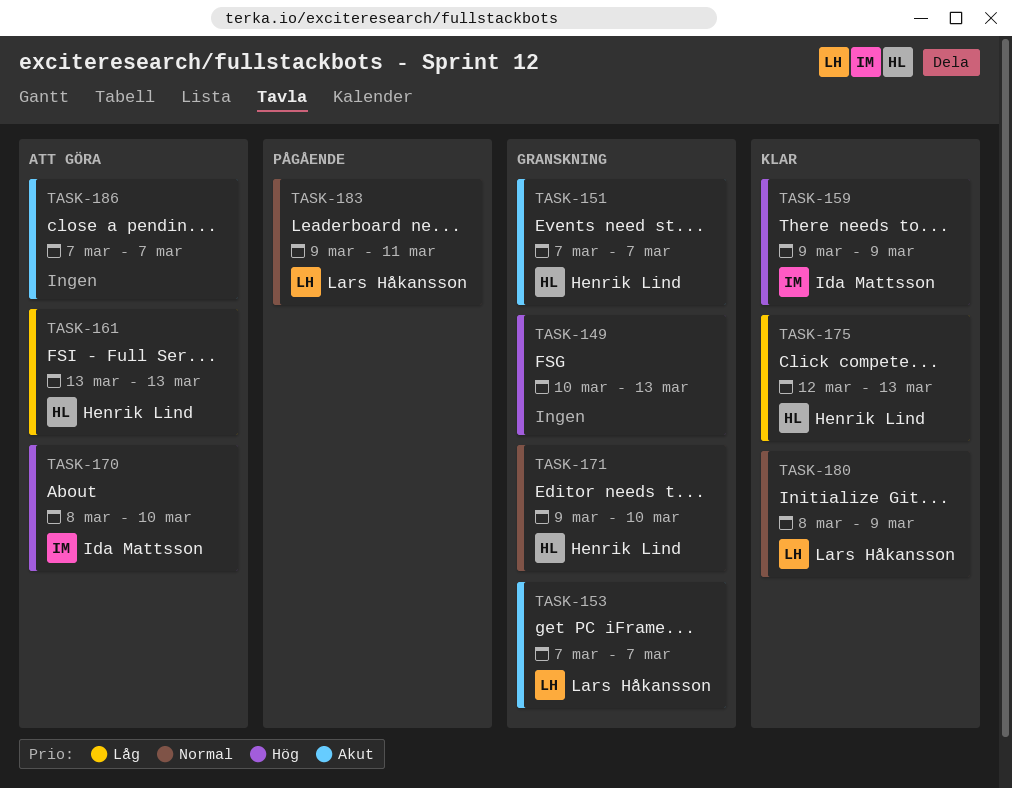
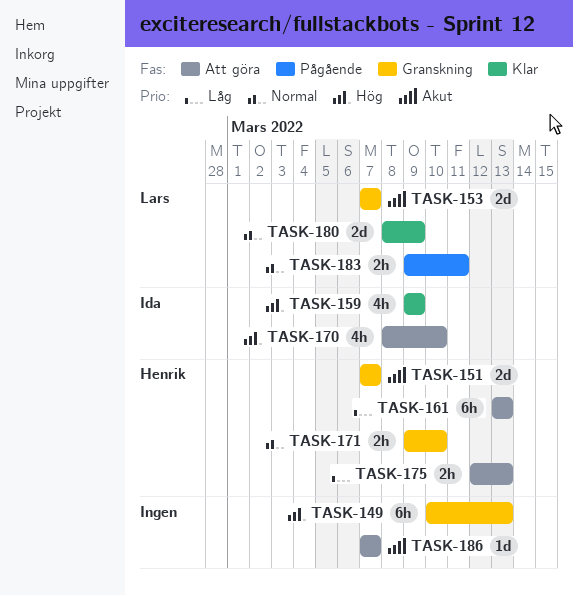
TASK-175, status: Klar -> Att göra

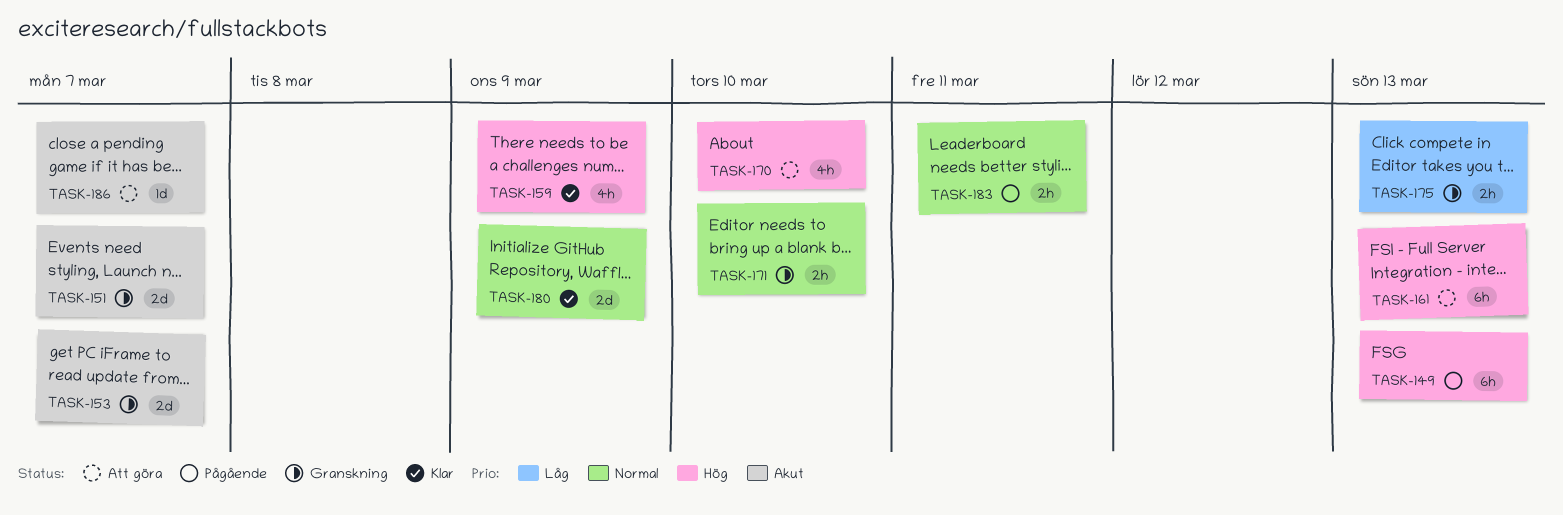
TASK-149, status: Granskning -> Pågående
TASK-161, priority: Låg -> Hög
TASK-175, status: Att göra -> Granskning

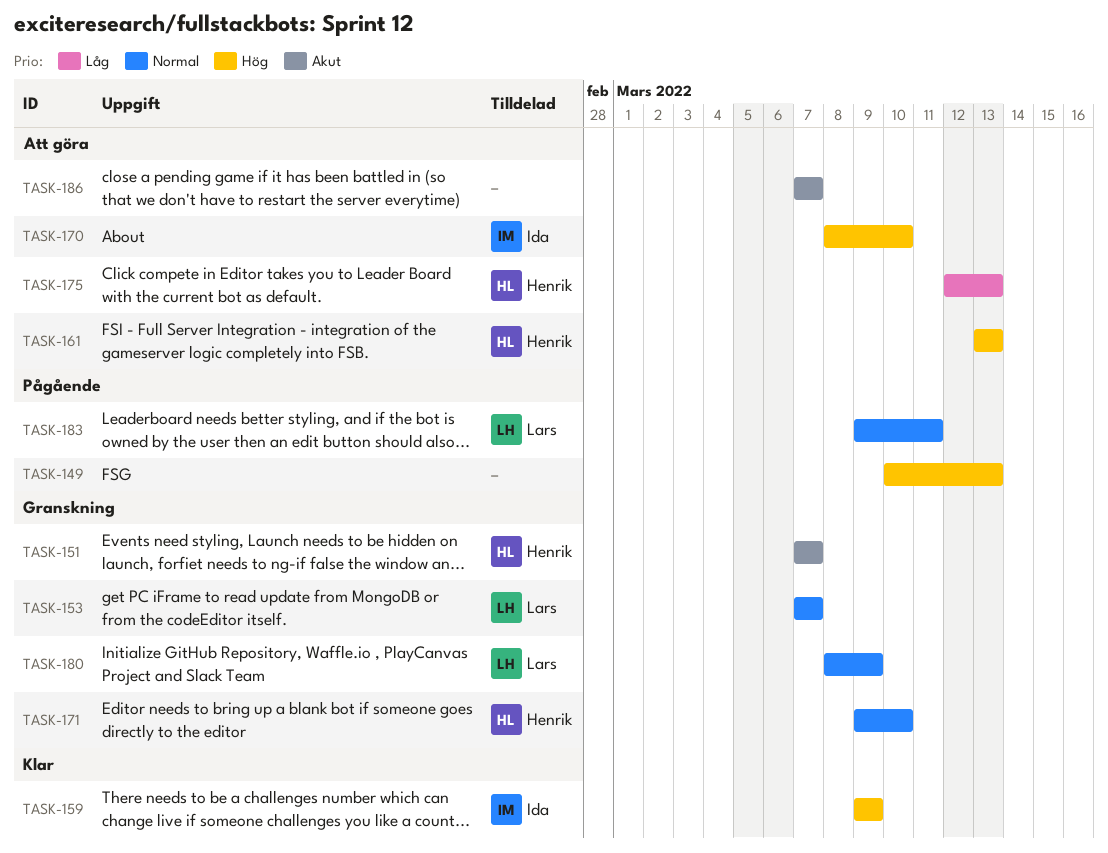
TASK-153, priority: Akut -> Normal
TASK-175, status: Granskning -> Att göra
TASK-180, status: Klar -> Granskning

